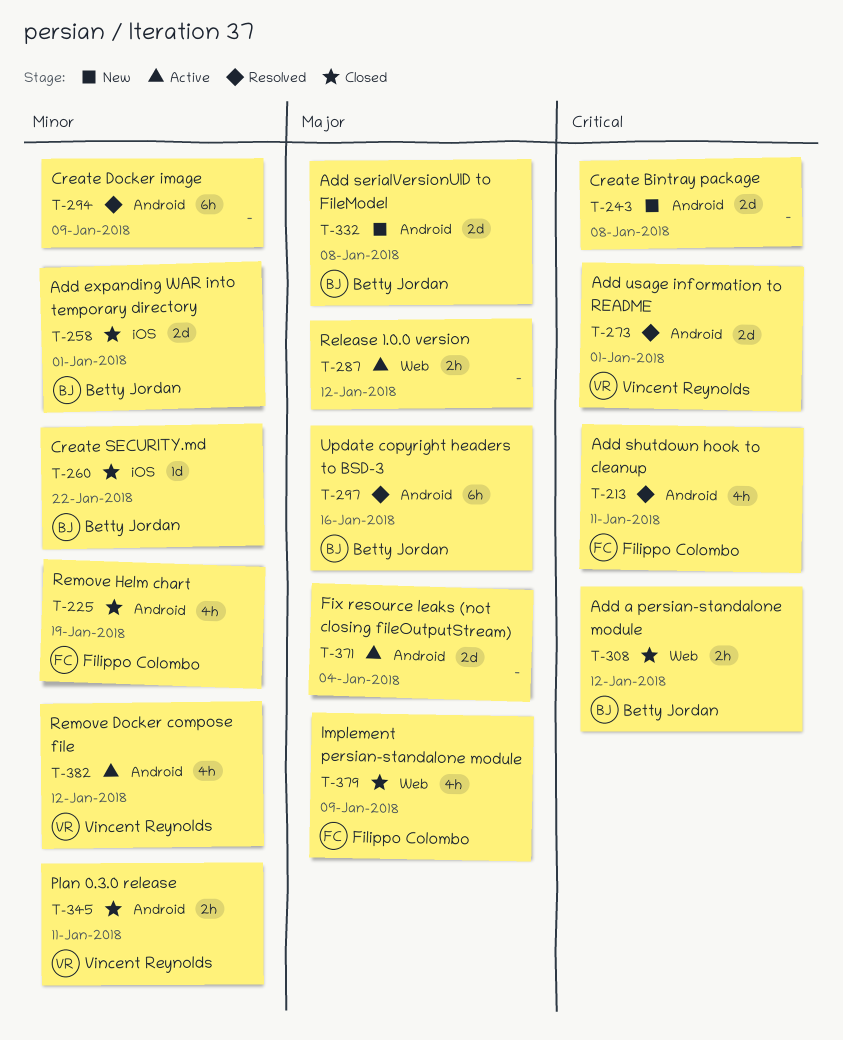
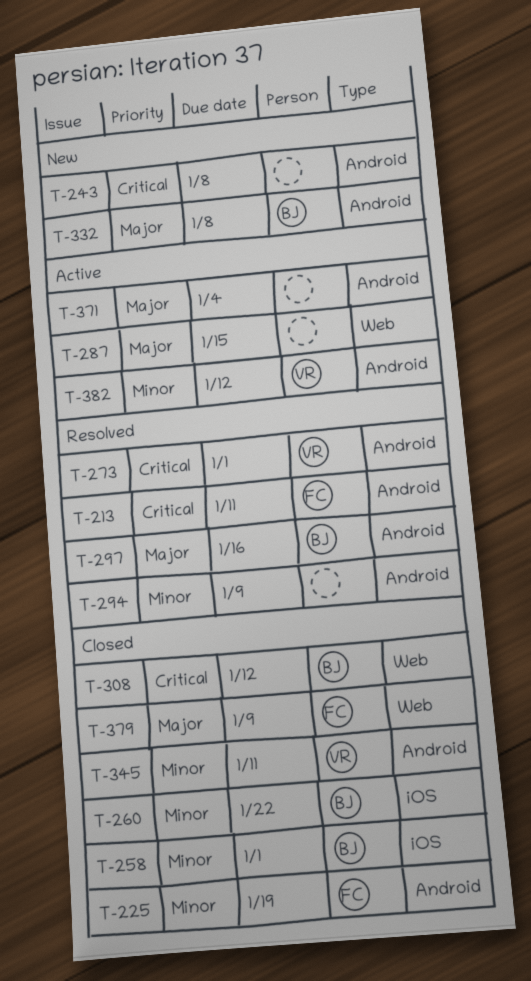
T-287, due: Jan 12 -> Jan 15

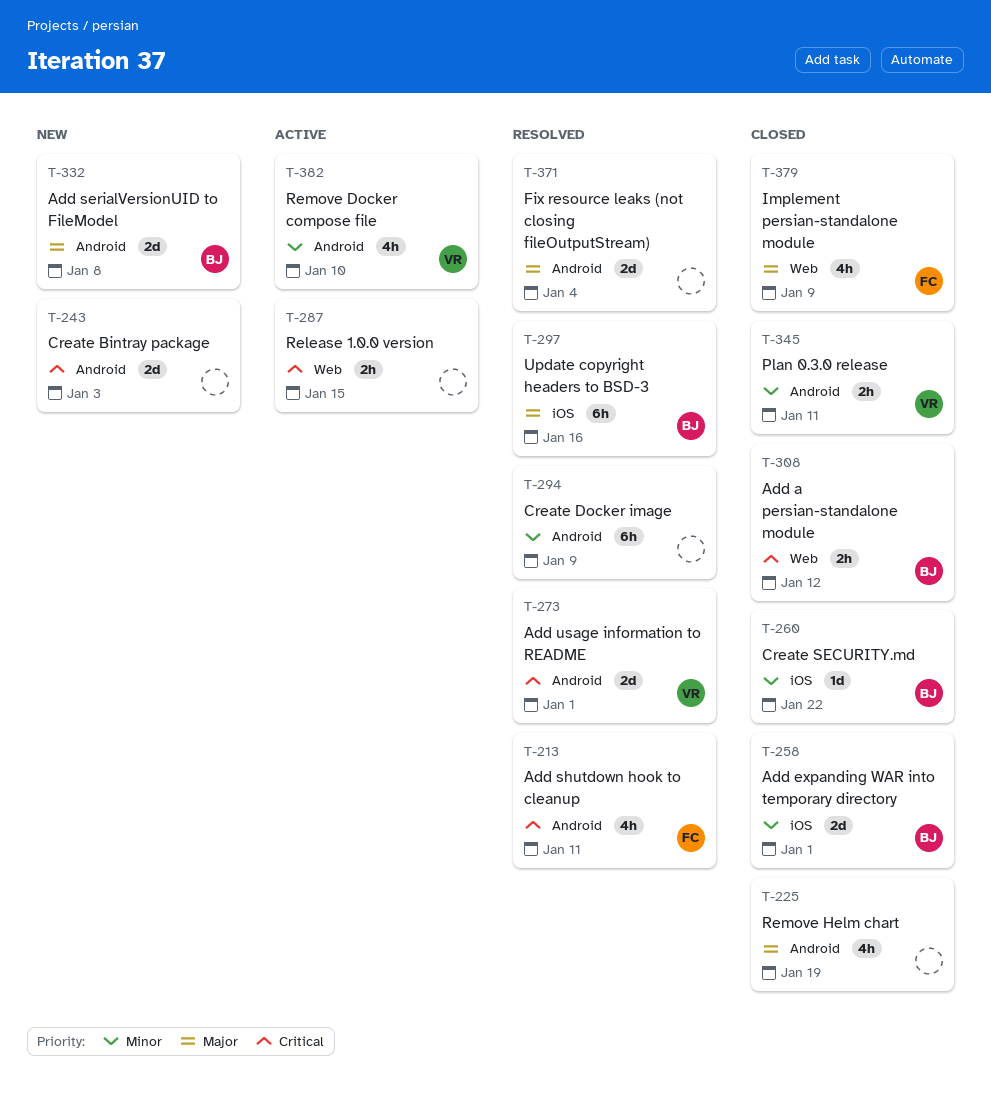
T-225, owner: FC -> none
T-225, priority: Minor -> Major
T-243, due: Jan 8 -> Jan 3
T-287, priority: Major -> Critical
T-297, label: Android -> iOS
T-371, status: Active -> Resolved
T-382, due: Jan 12 -> Jan 10

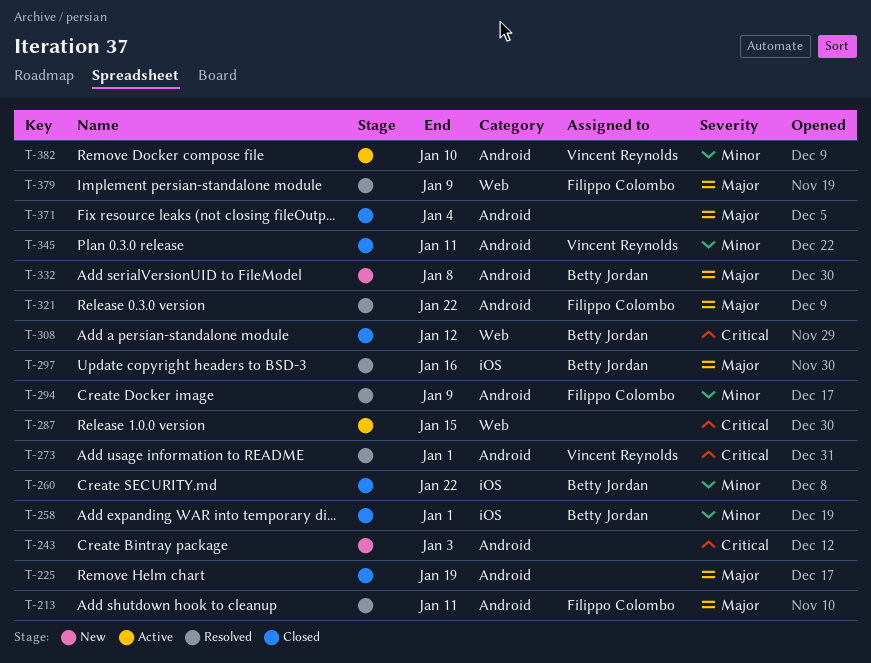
T-213, priority: Critical -> Major
T-294, owner: none -> Filippo Colombo
T-321: none -> present
T-371, status: Resolved -> Closed
T-379, status: Closed -> Resolved

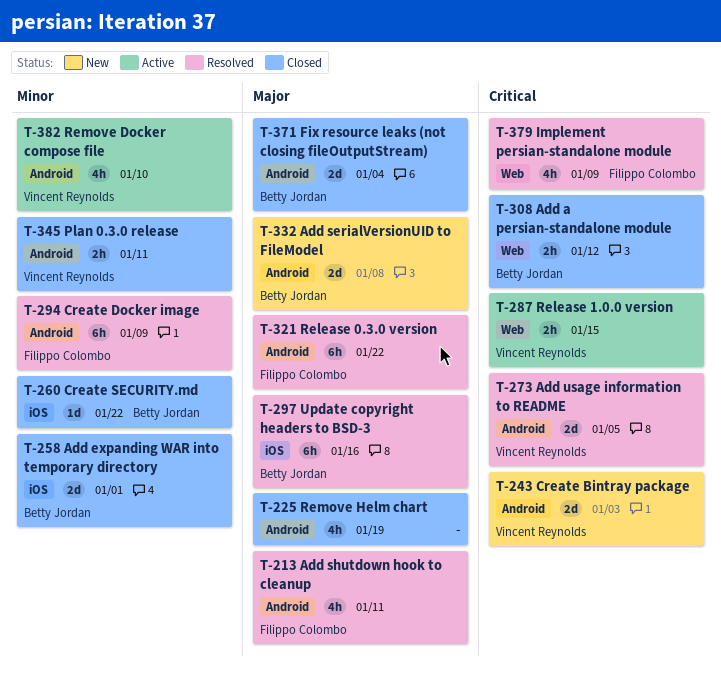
T-243, owner: none -> Vincent Reynolds
T-273, due: Jan 1 -> Jan 5
T-287, owner: none -> Vincent Reynolds
T-371, owner: none -> Betty Jordan
T-379, priority: Major -> Critical

